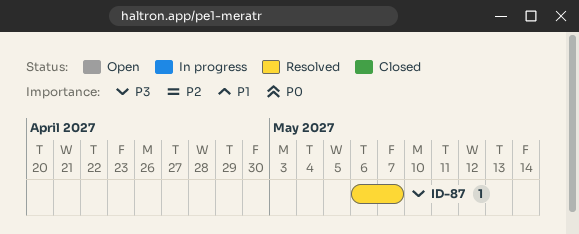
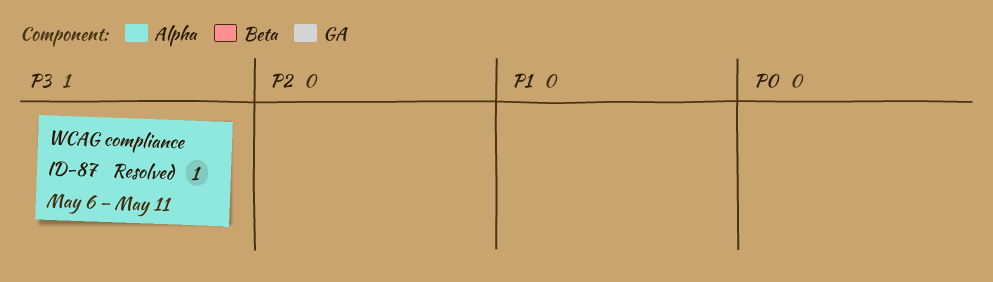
ID-87, due: May 7 -> May 11

